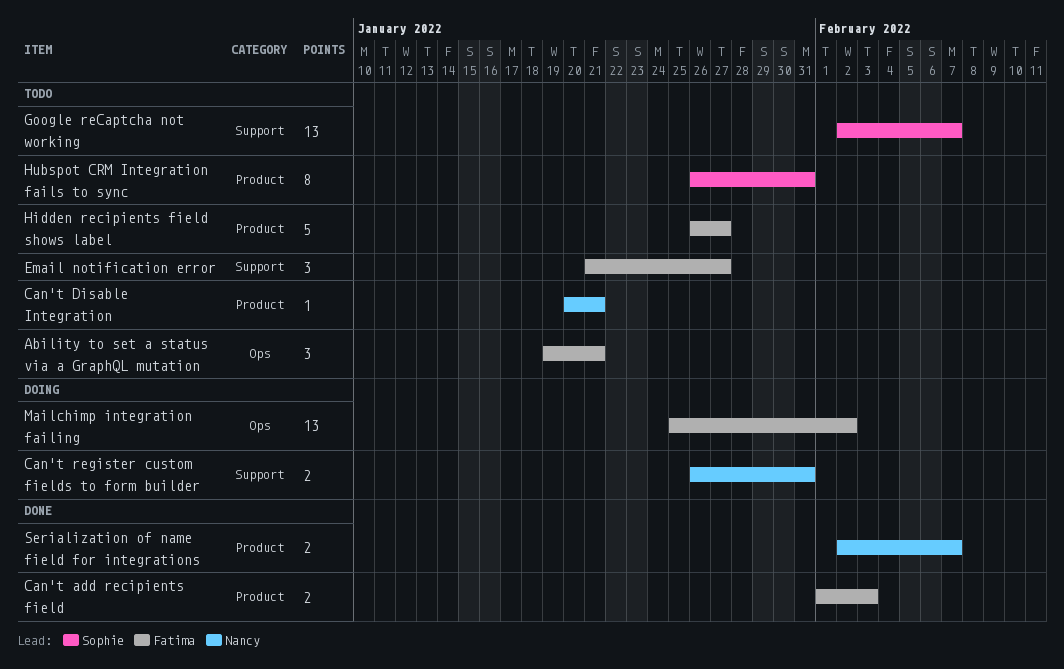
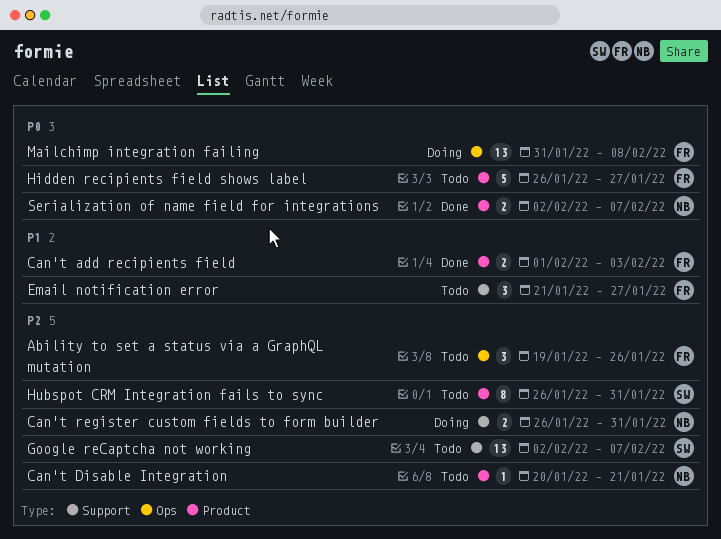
Ability to set a status via a GraphQL mutation, due: Jan 21 -> Jan 26
Mailchimp integration failing, start: Jan 25 -> Jan 31
Mailchimp integration failing, due: Feb 2 -> Feb 8

